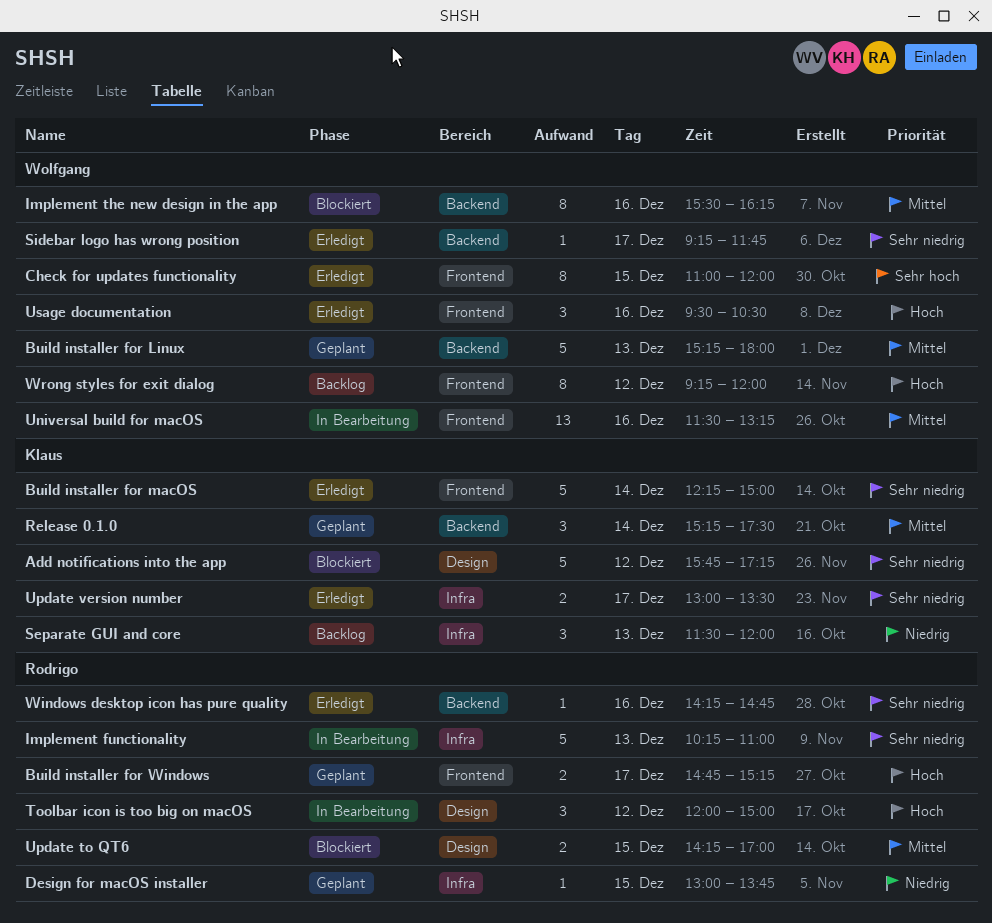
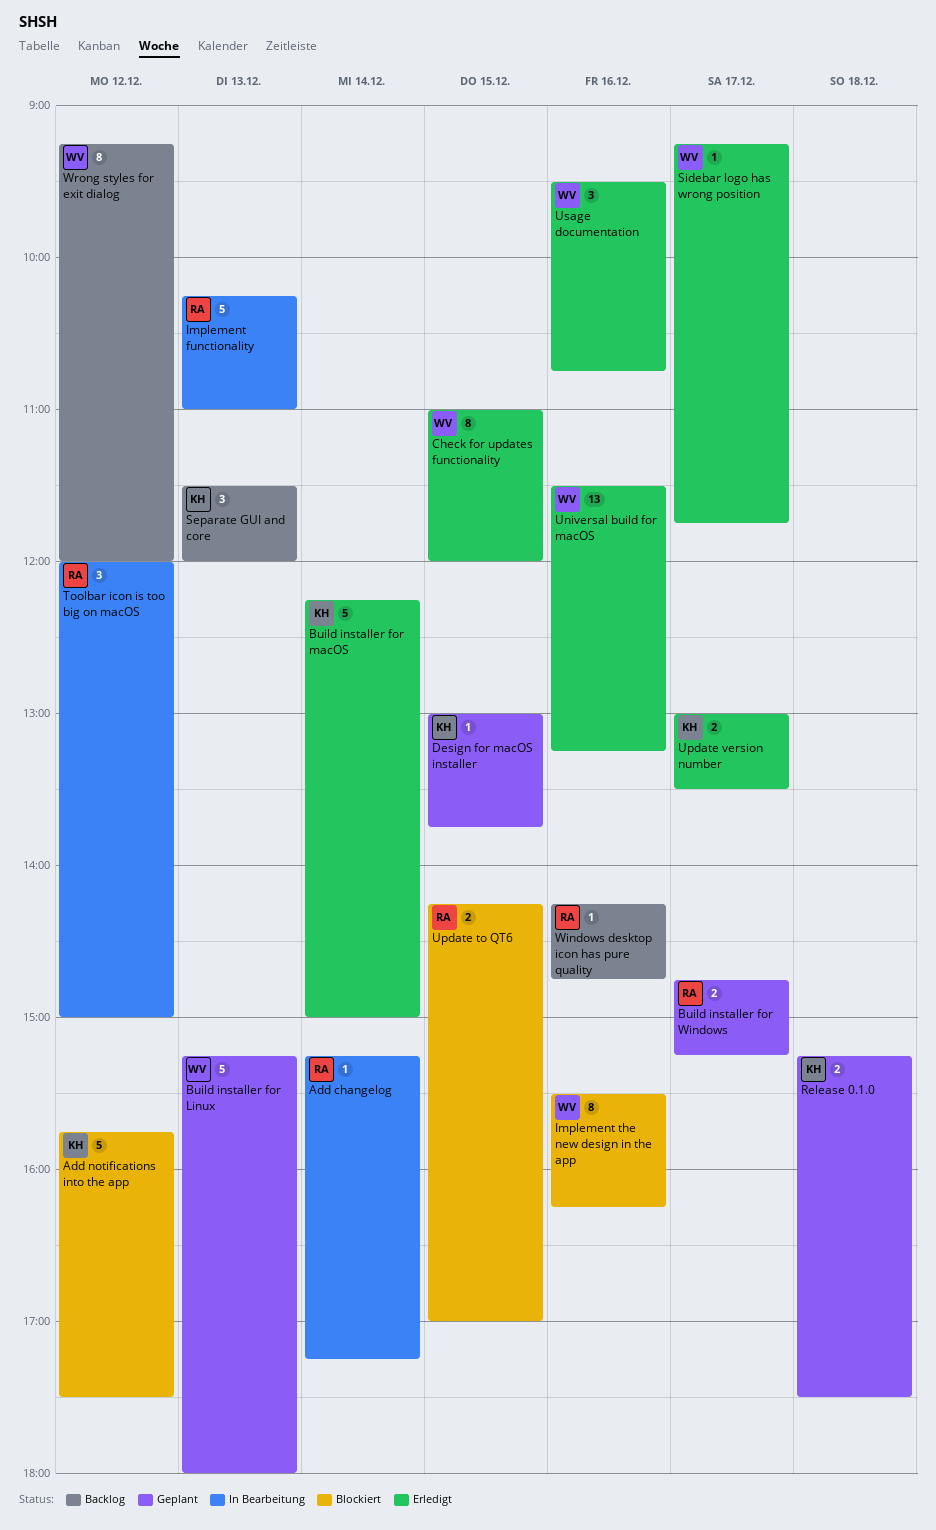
Add changelog: none -> present
Add notifications into the app, ends: 17:15 -> 17:30
Design for macOS installer, owner: Rodrigo -> Klaus
Release 0.1.0, estimate: 3 -> 2
Release 0.1.0, day: Dec 14 -> Dec 18
Universal build for macOS, status: In Bearbeitung -> Erledigt
Usage documentation, ends: 10:30 -> 10:45
Windows desktop icon has pure quality, status: Erledigt -> Backlog

